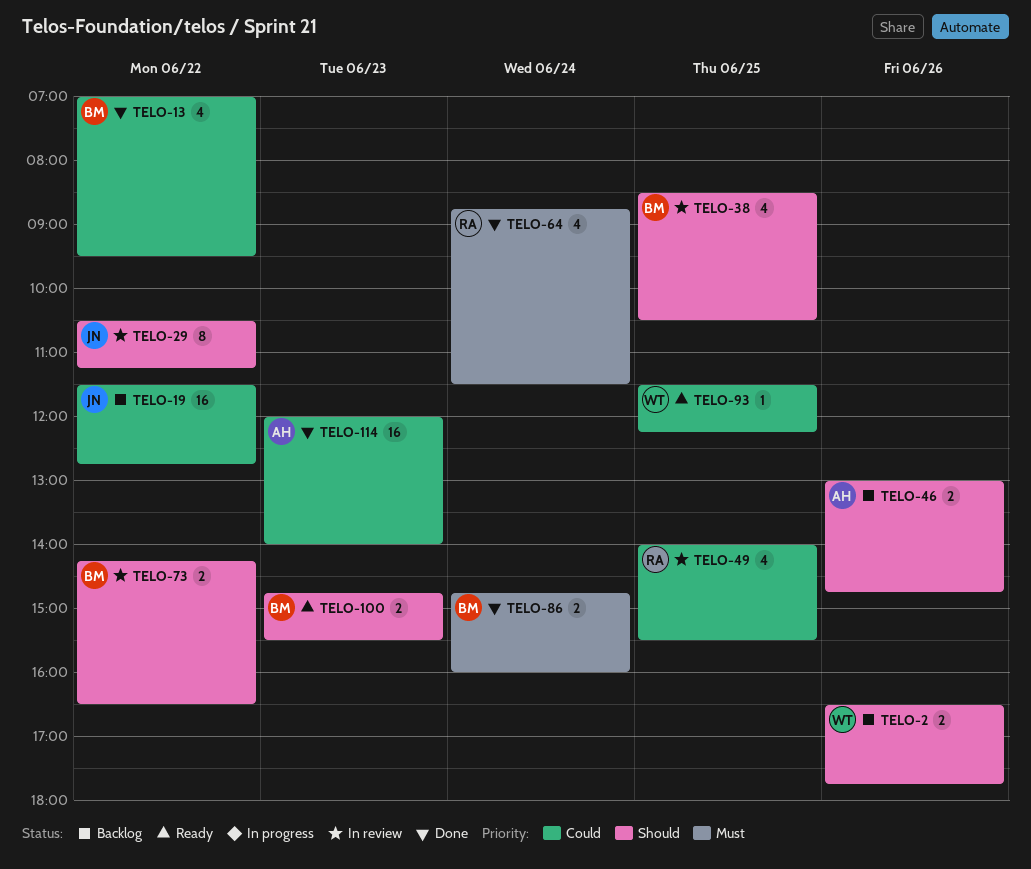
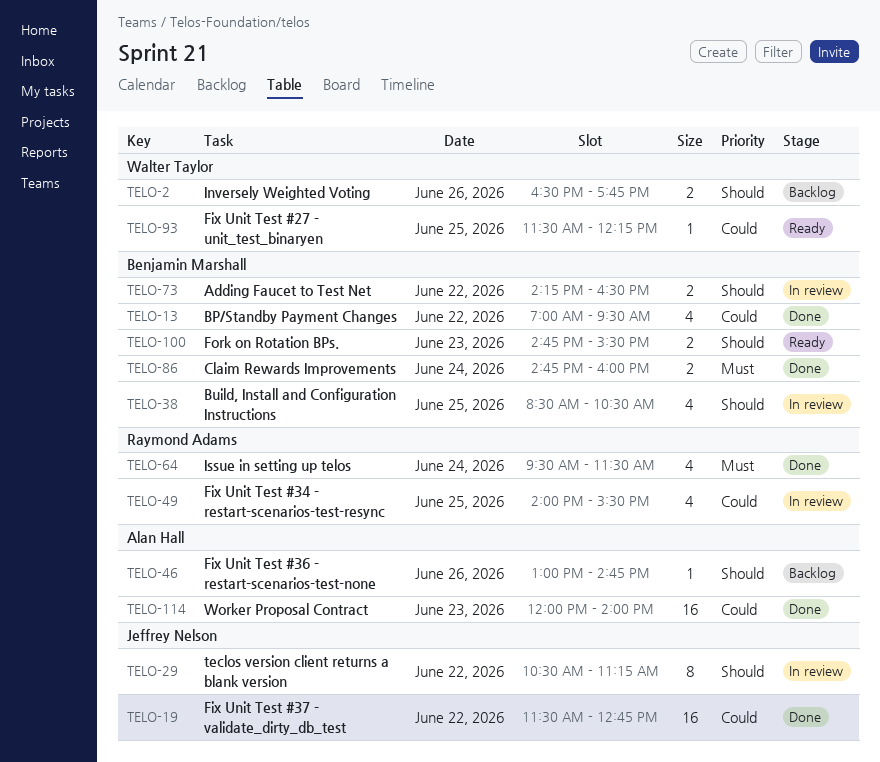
TELO-19, status: Backlog -> Done
TELO-46, estimate: 2 -> 1
TELO-64, begins: 08:45 -> 09:30

